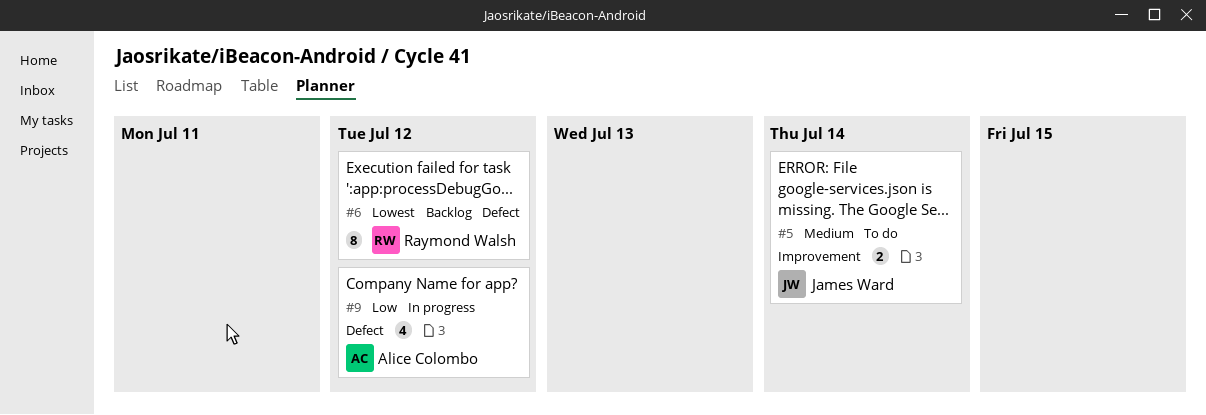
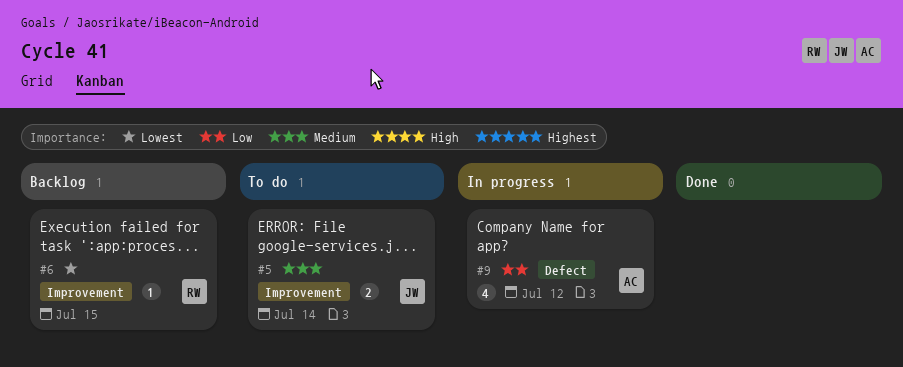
#6, label: Defect -> Improvement
#6, estimate: 8 -> 1
#6, due: Jul 12 -> Jul 15

